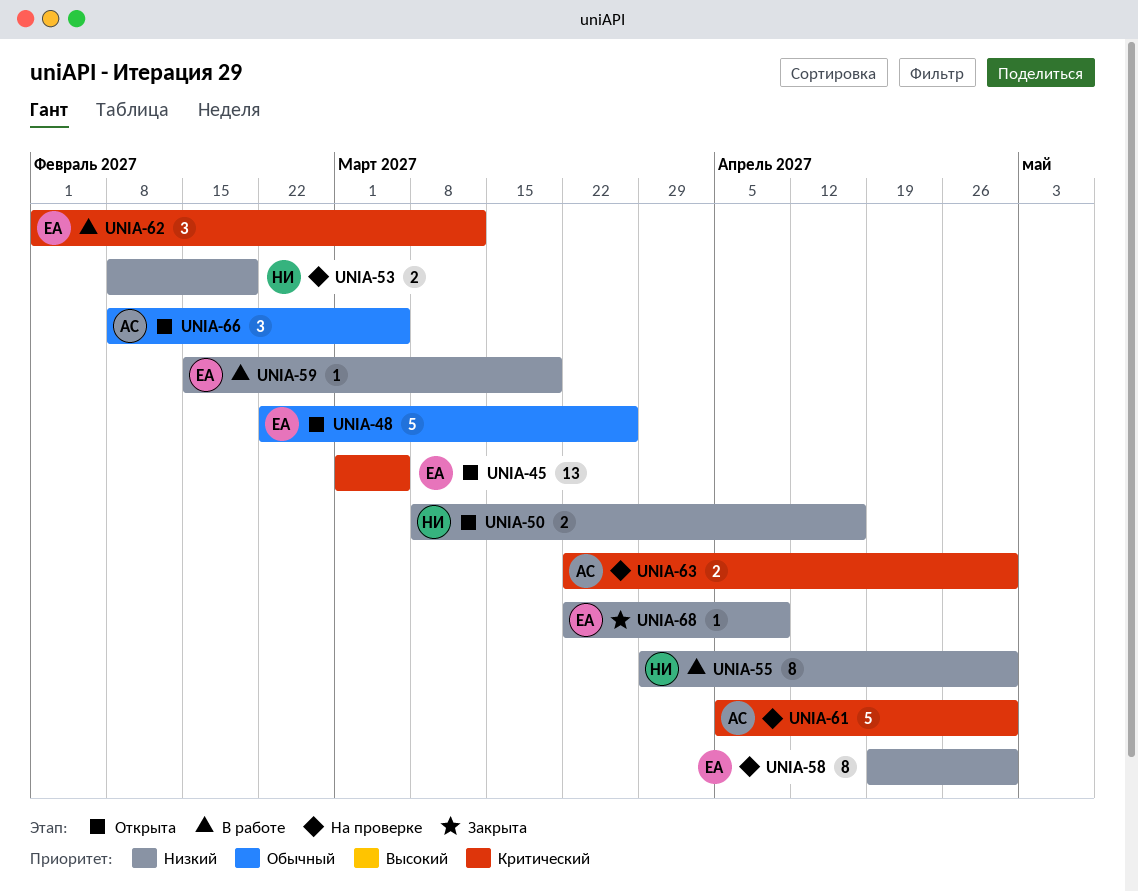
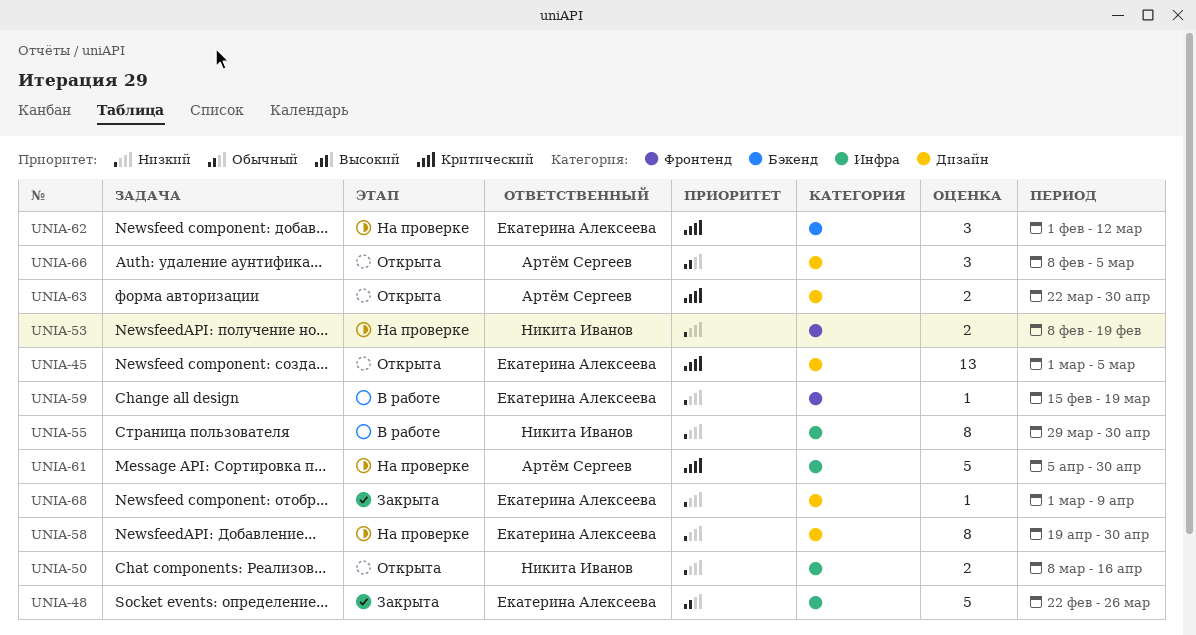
UNIA-48, status: Открыта -> Закрыта
UNIA-62, status: В работе -> На проверке
UNIA-63, status: На проверке -> Открыта
UNIA-68, start: Mar 22 -> Mar 1

